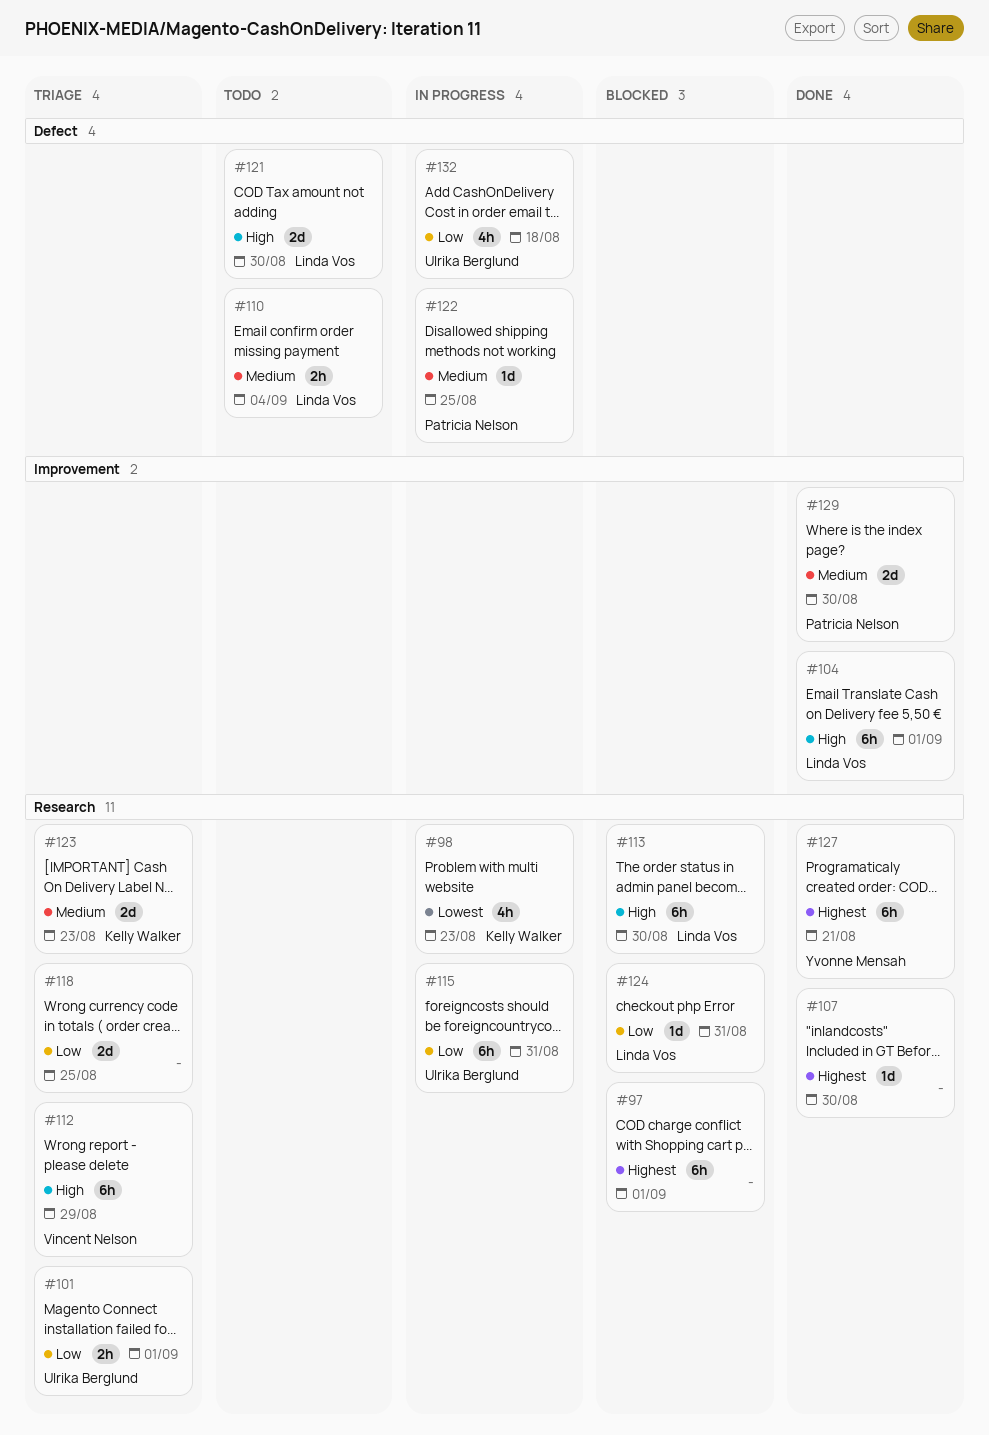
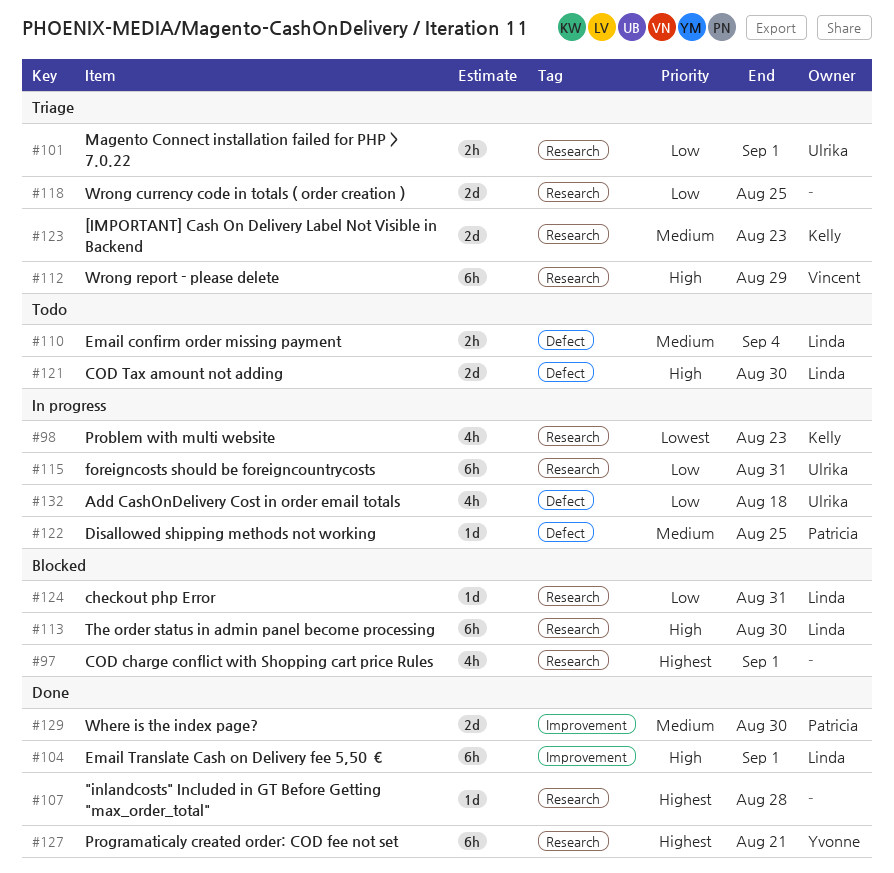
#97, estimate: 6h -> 4h
#107, due: Aug 30 -> Aug 28

